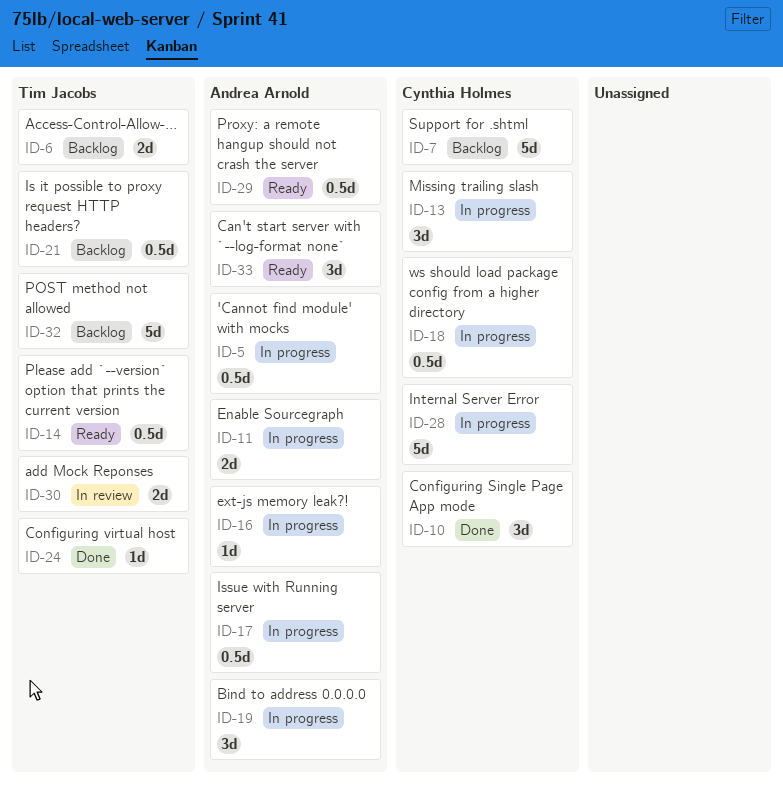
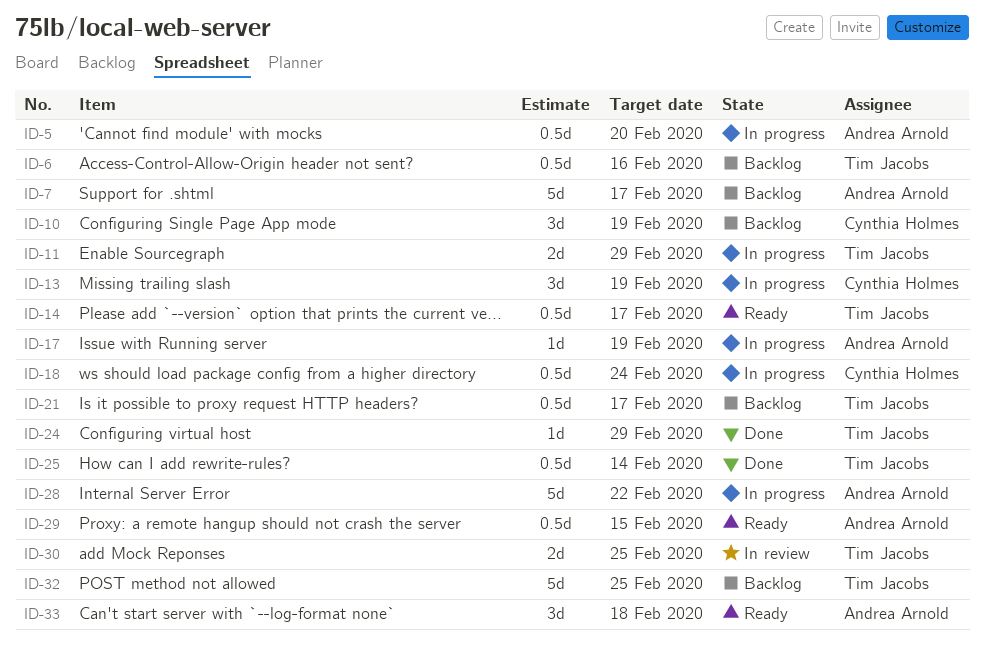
ID-6, estimate: 2d -> 0.5d
ID-7, owner: Cynthia Holmes -> Andrea Arnold
ID-10, status: Done -> Backlog
ID-11, owner: Andrea Arnold -> Tim Jacobs
ID-16: present -> none
ID-17, estimate: 0.5d -> 1d
ID-19: present -> none
ID-25: none -> present
ID-28, owner: Cynthia Holmes -> Andrea Arnold

